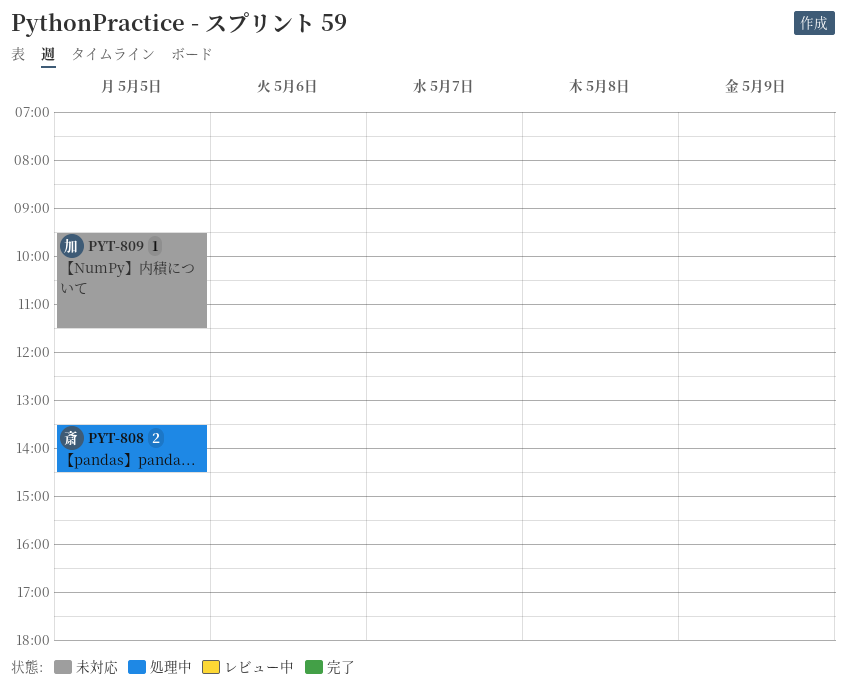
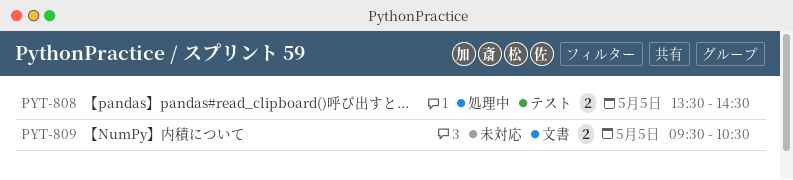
PYT-809, estimate: 1 -> 2
PYT-809, ends: 11:30 -> 10:30

